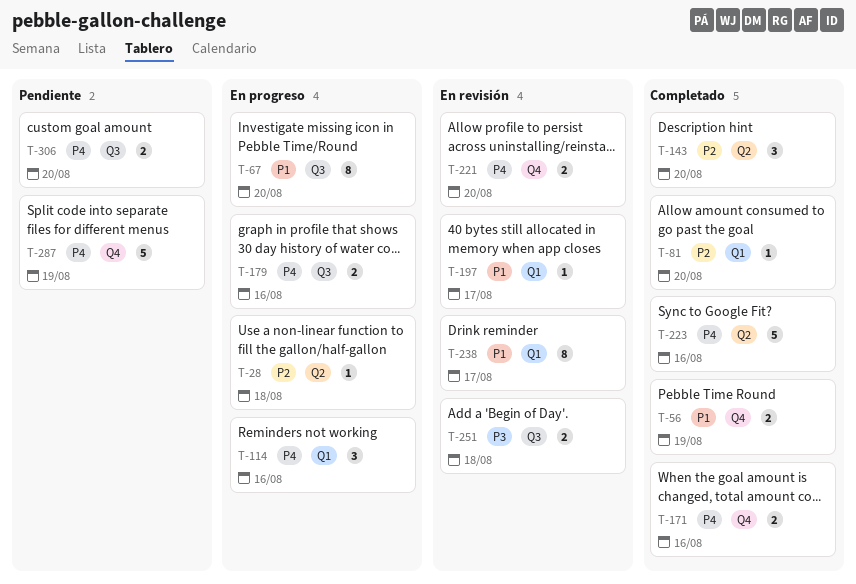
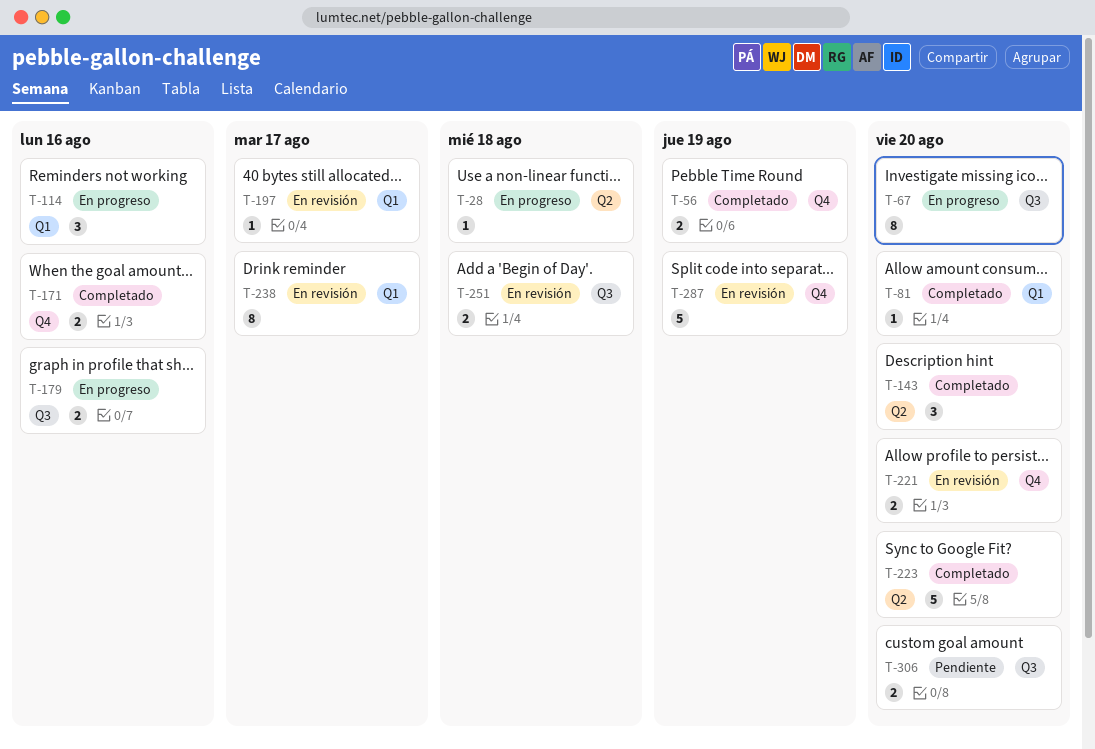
T-223, due: Aug 16 -> Aug 20
T-287, status: Pendiente -> En revisión

